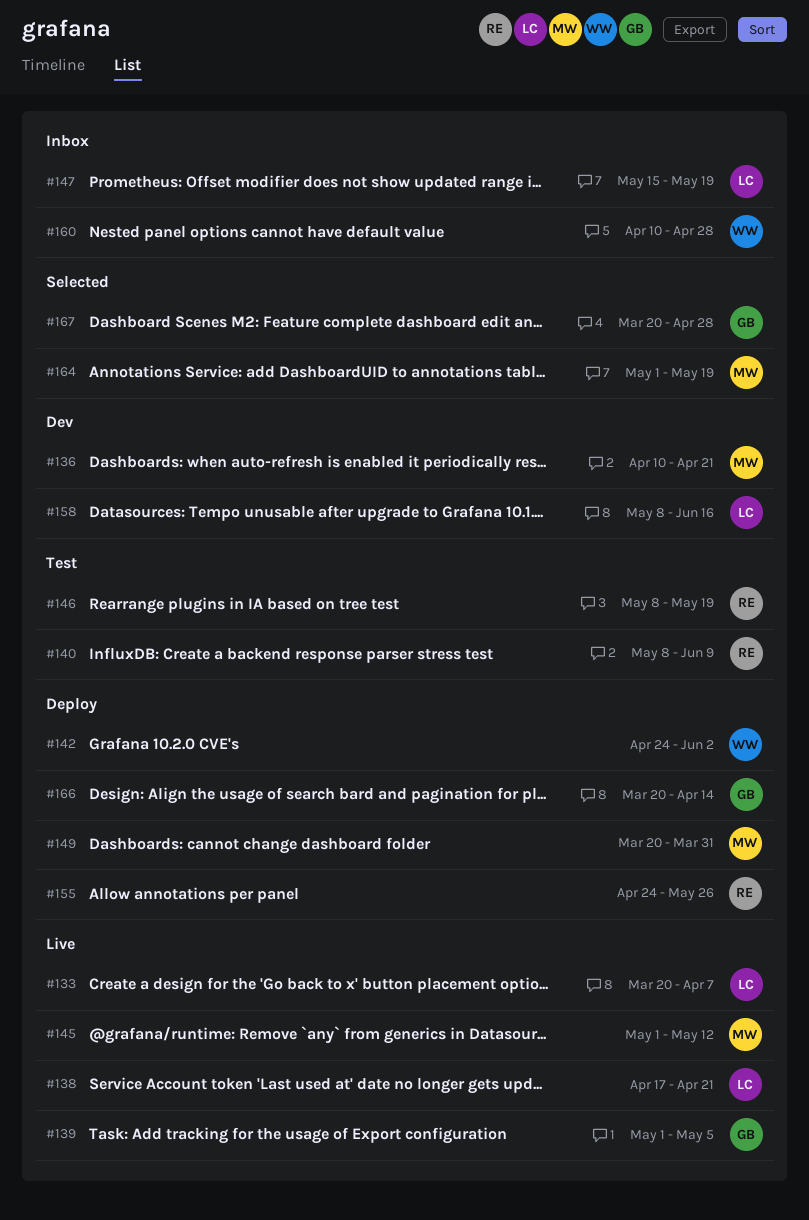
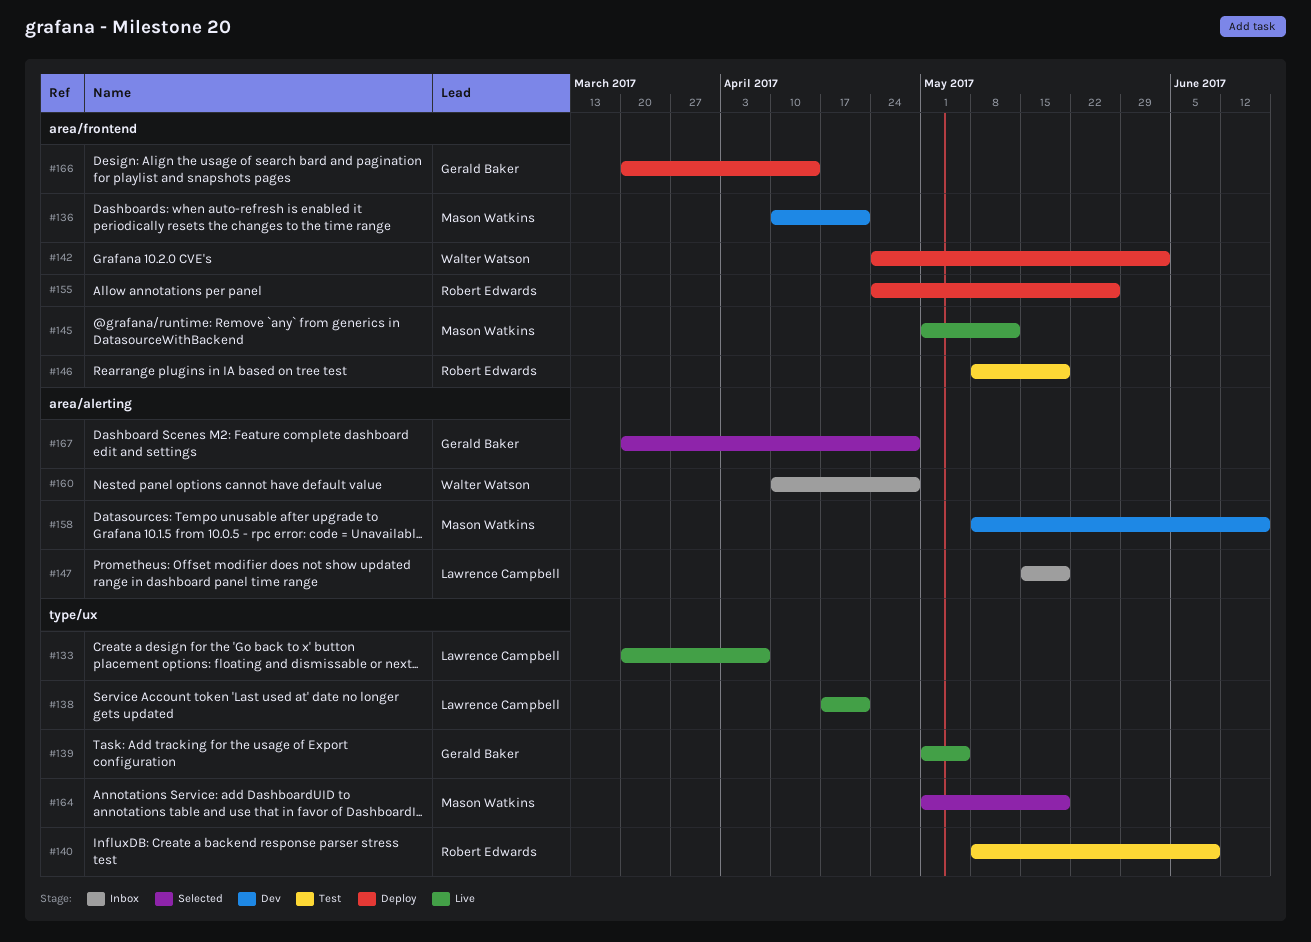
#149: present -> none
#158, owner: Lawrence Campbell -> Mason Watkins

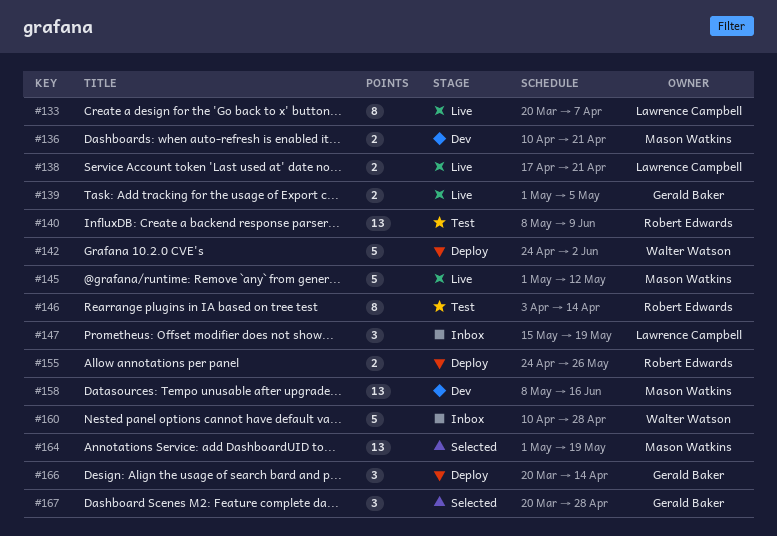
#146, start: May 8 -> Apr 3
#146, due: May 19 -> Apr 14

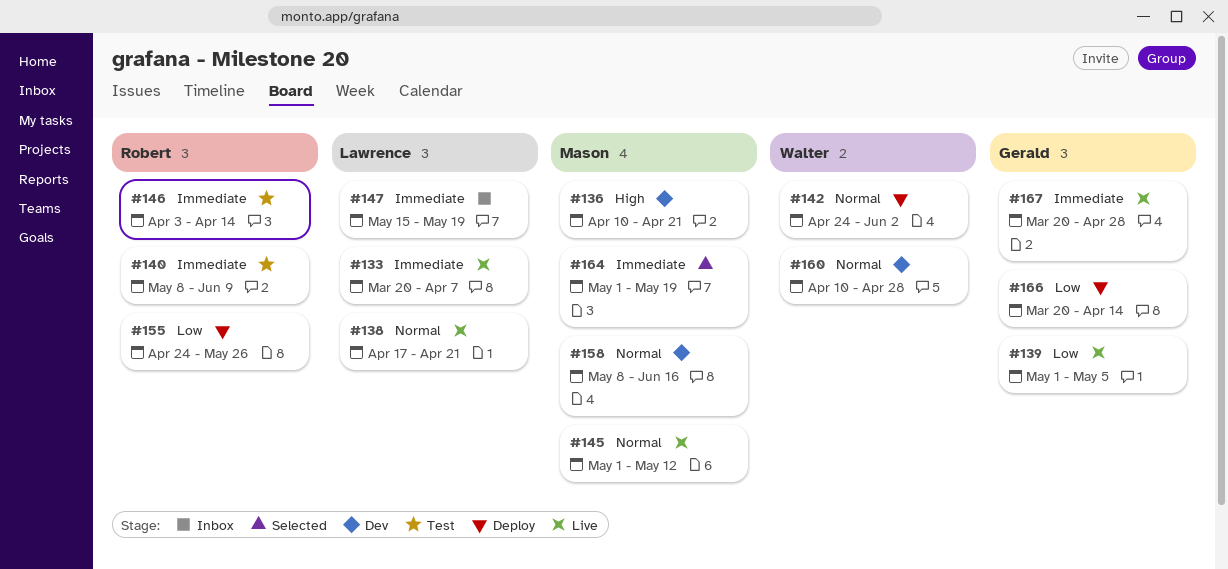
#160, status: Inbox -> Dev
#167, status: Selected -> Live

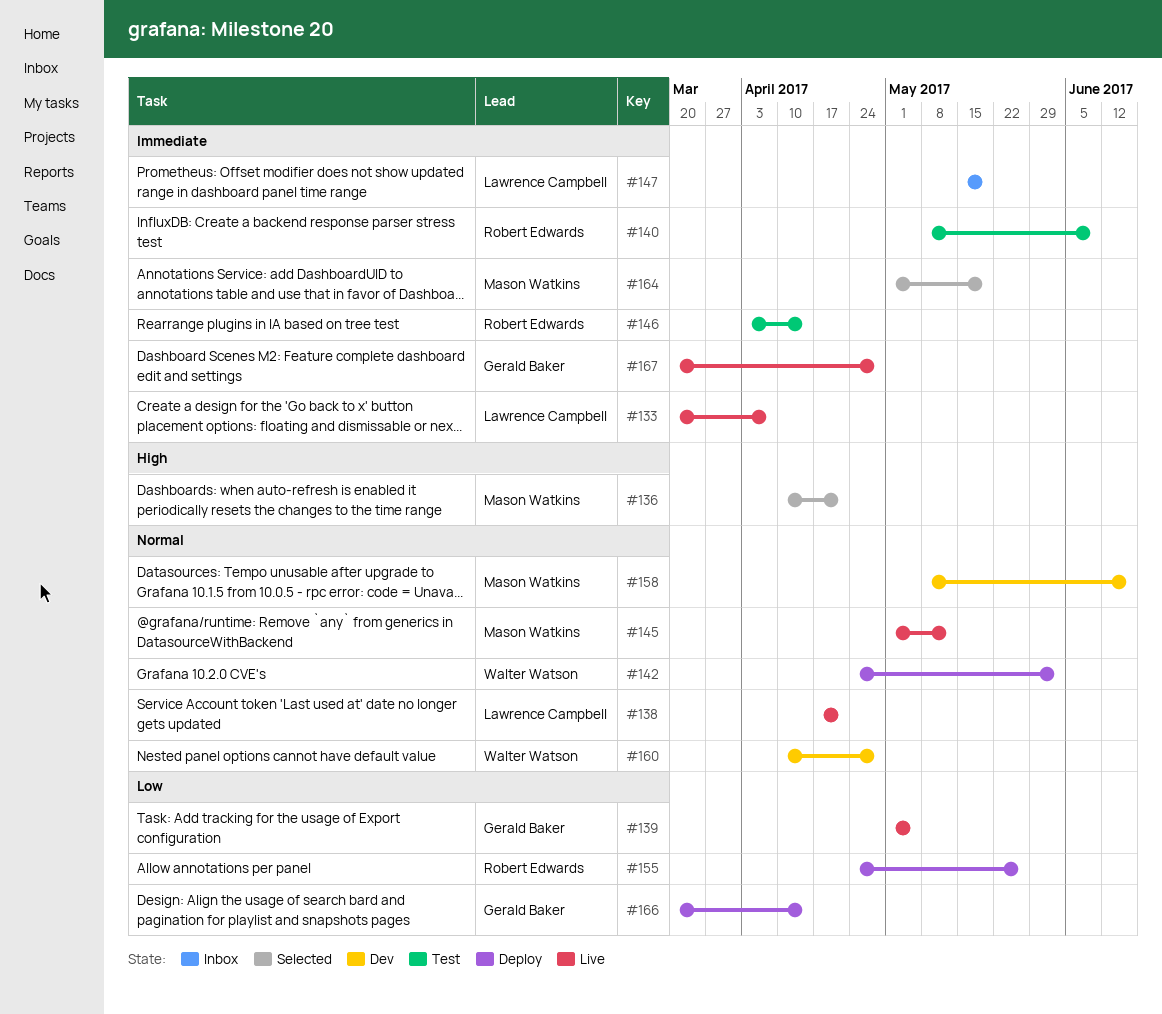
#136, status: Dev -> Selected

